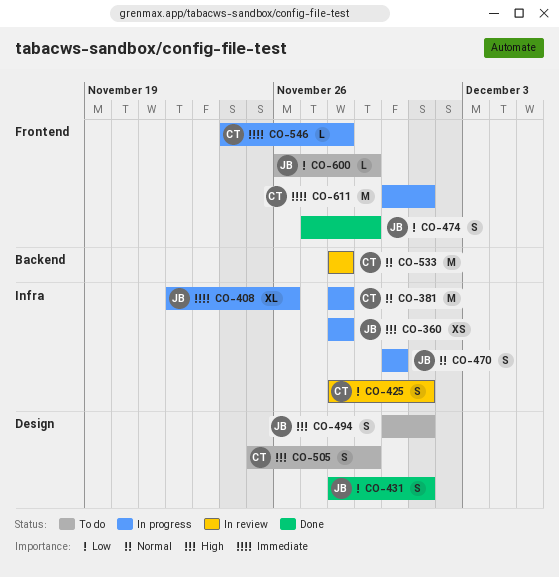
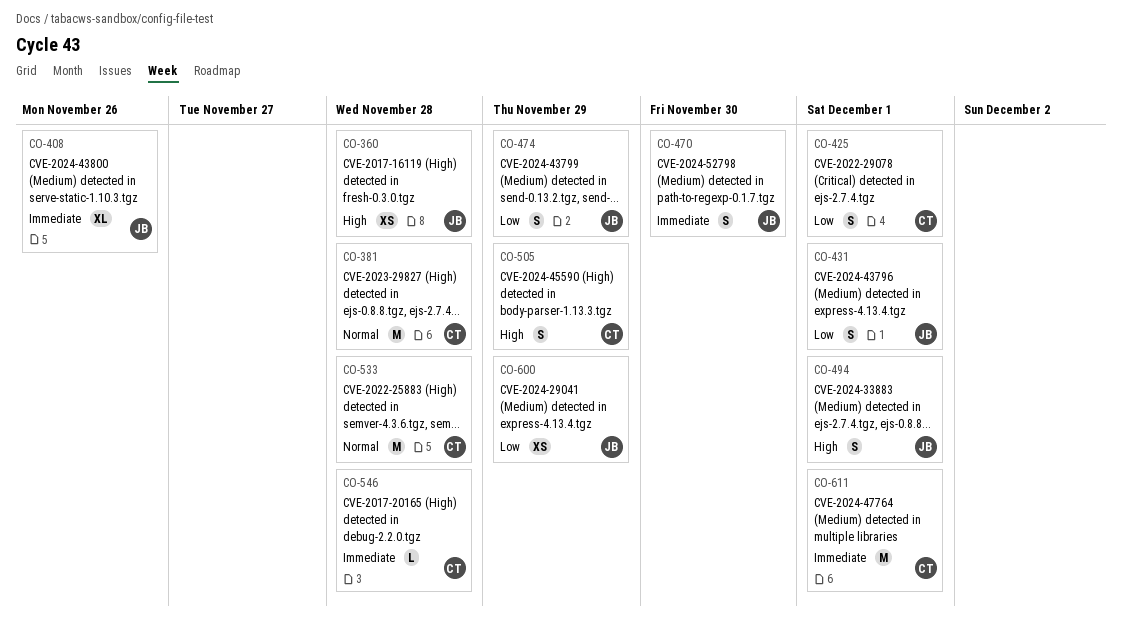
CO-470, priority: Normal -> Immediate
CO-600, estimate: L -> XS

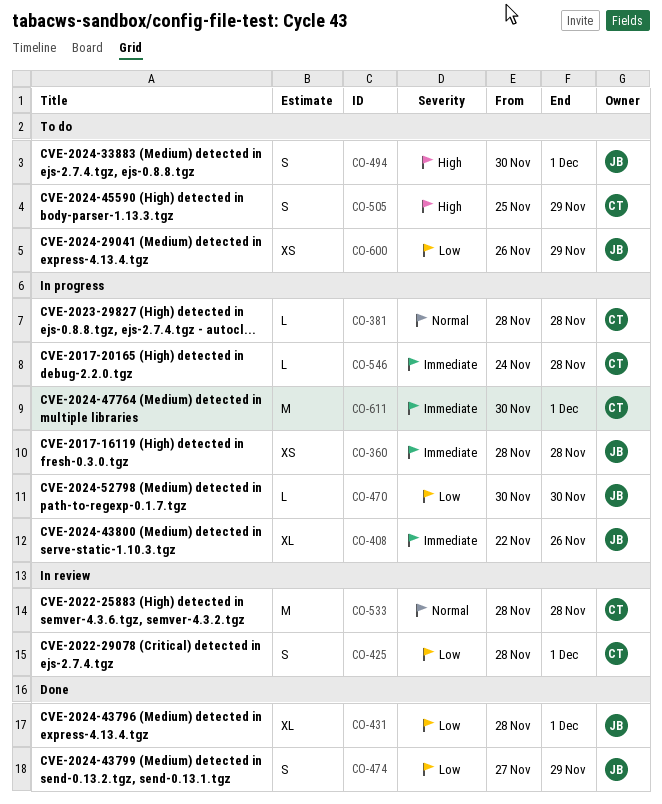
CO-360, priority: High -> Immediate
CO-381, estimate: M -> L
CO-431, estimate: S -> XL
CO-470, priority: Immediate -> Low
CO-470, estimate: S -> L

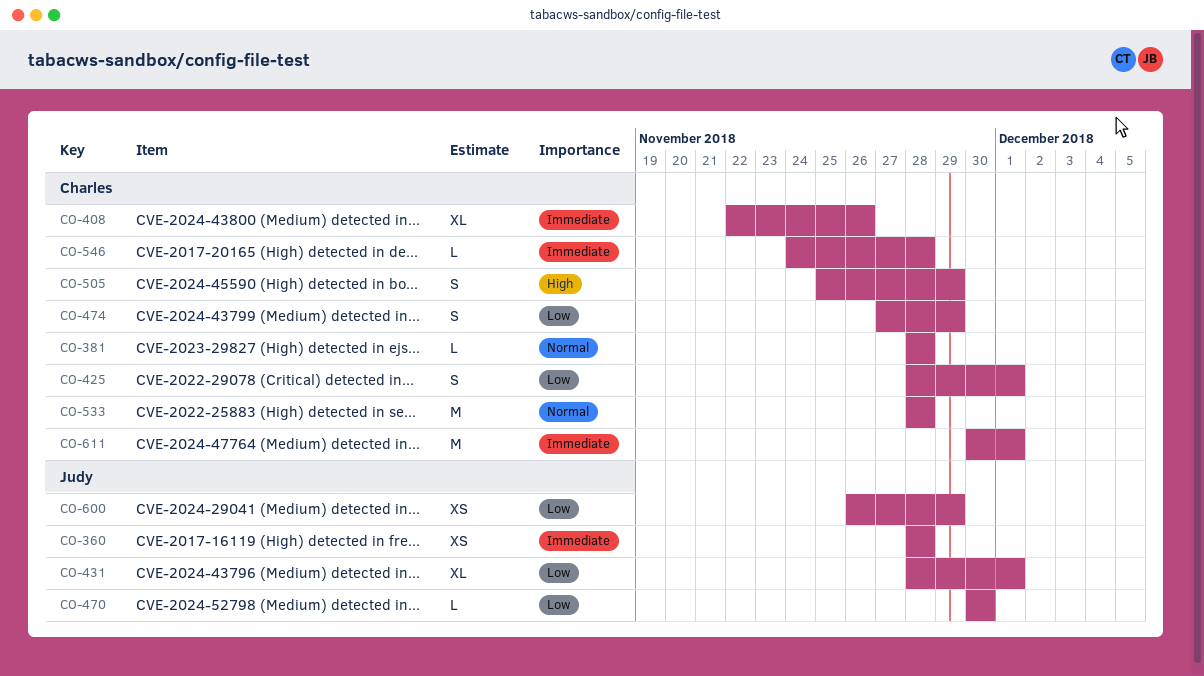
CO-408, owner: Judy -> Charles
CO-474, owner: Judy -> Charles
CO-494: present -> none

